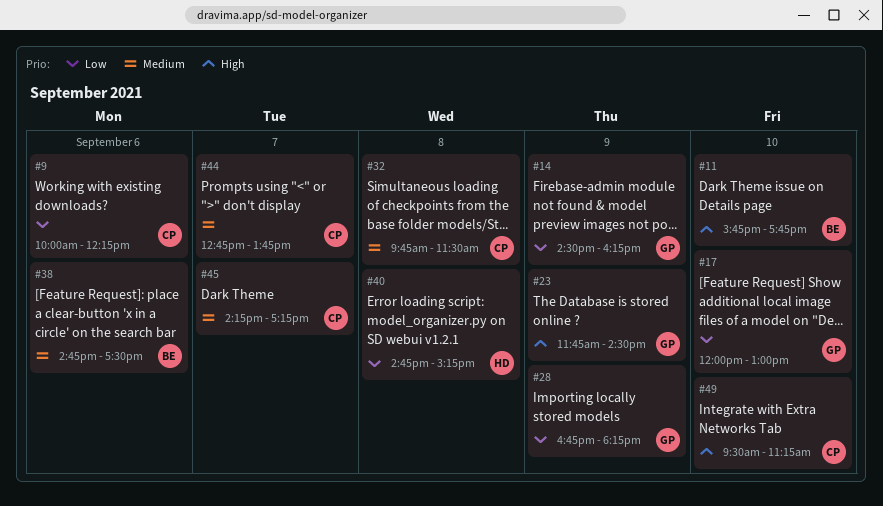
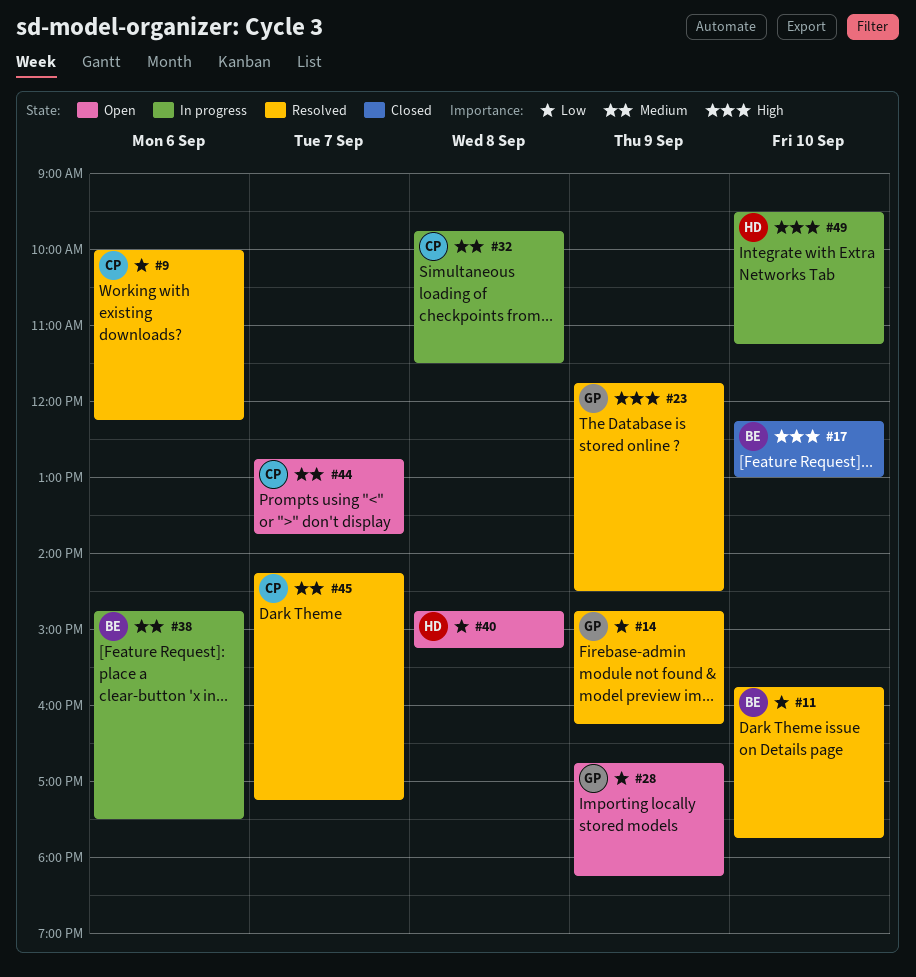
#11, priority: High -> Low
#14, begins: 14:30 -> 14:45
#17, owner: GP -> BE
#17, priority: Low -> High
#17, begins: 12:00 -> 12:15
#49, owner: CP -> HD

